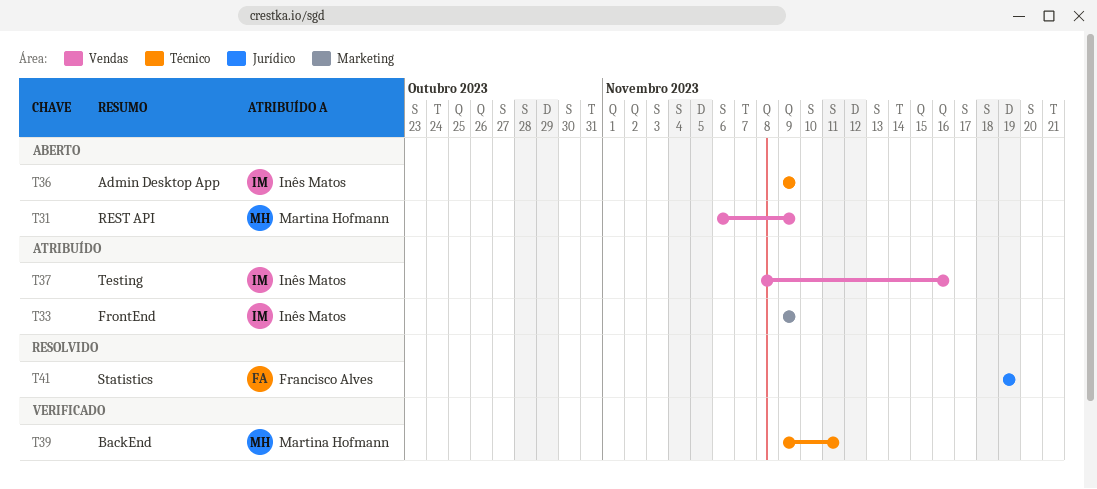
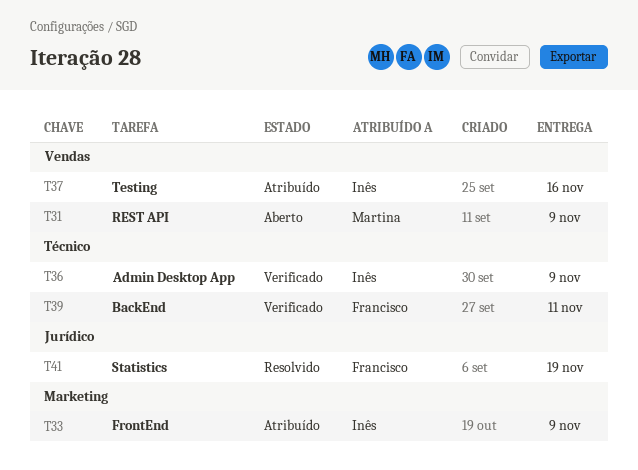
T36, status: Aberto -> Verificado
T39, owner: Martina Hofmann -> Francisco Alves

